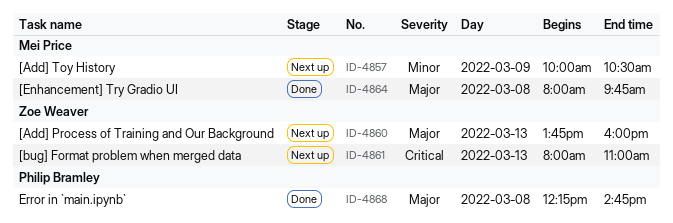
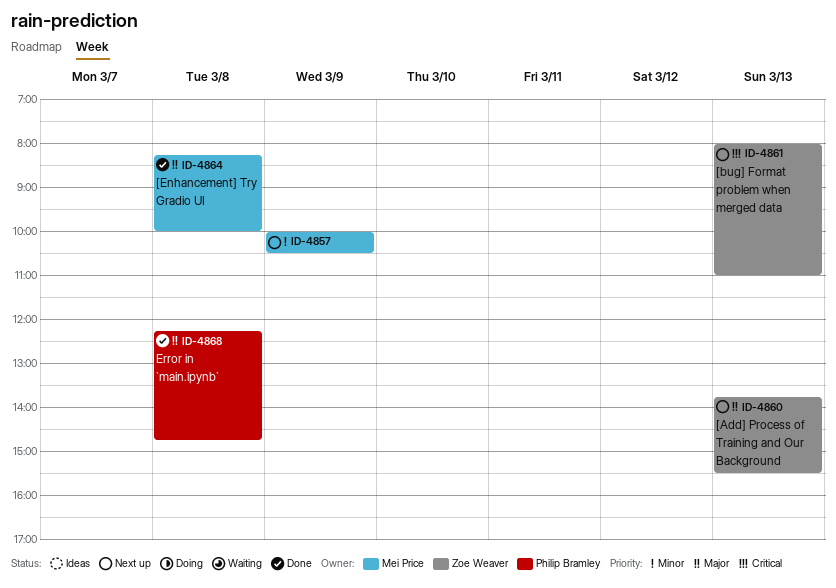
ID-4860, ends: 16:00 -> 15:30
ID-4864, begins: 08:00 -> 08:15
ID-4864, ends: 09:45 -> 10:00

